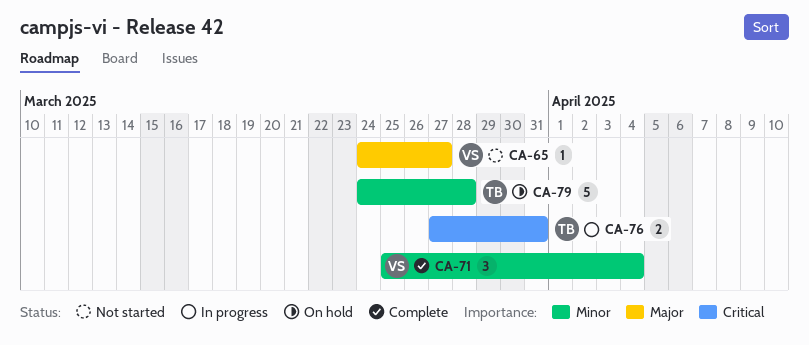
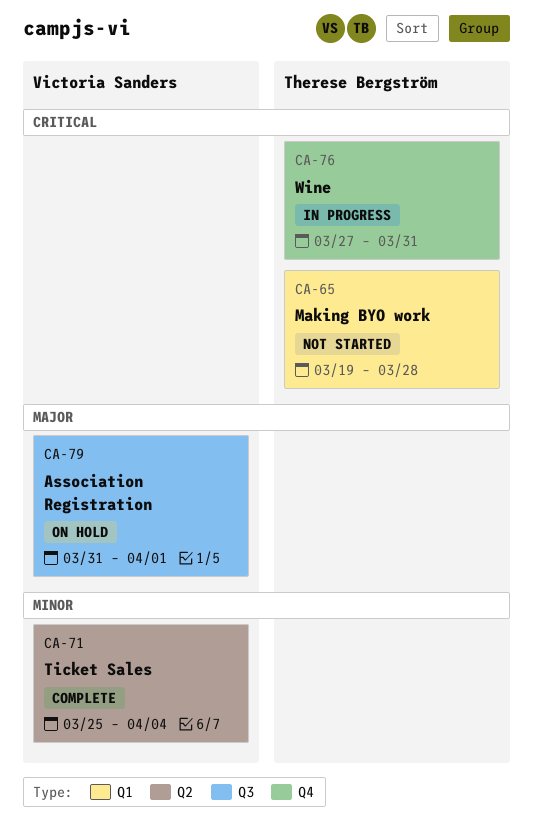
CA-65, owner: Victoria Sanders -> Therese Bergström
CA-65, priority: Major -> Critical
CA-65, start: Mar 24 -> Mar 19
CA-65, due: Mar 27 -> Mar 28
CA-79, owner: Therese Bergström -> Victoria Sanders
CA-79, priority: Minor -> Major
CA-79, start: Mar 24 -> Mar 31
CA-79, due: Mar 28 -> Apr 1

